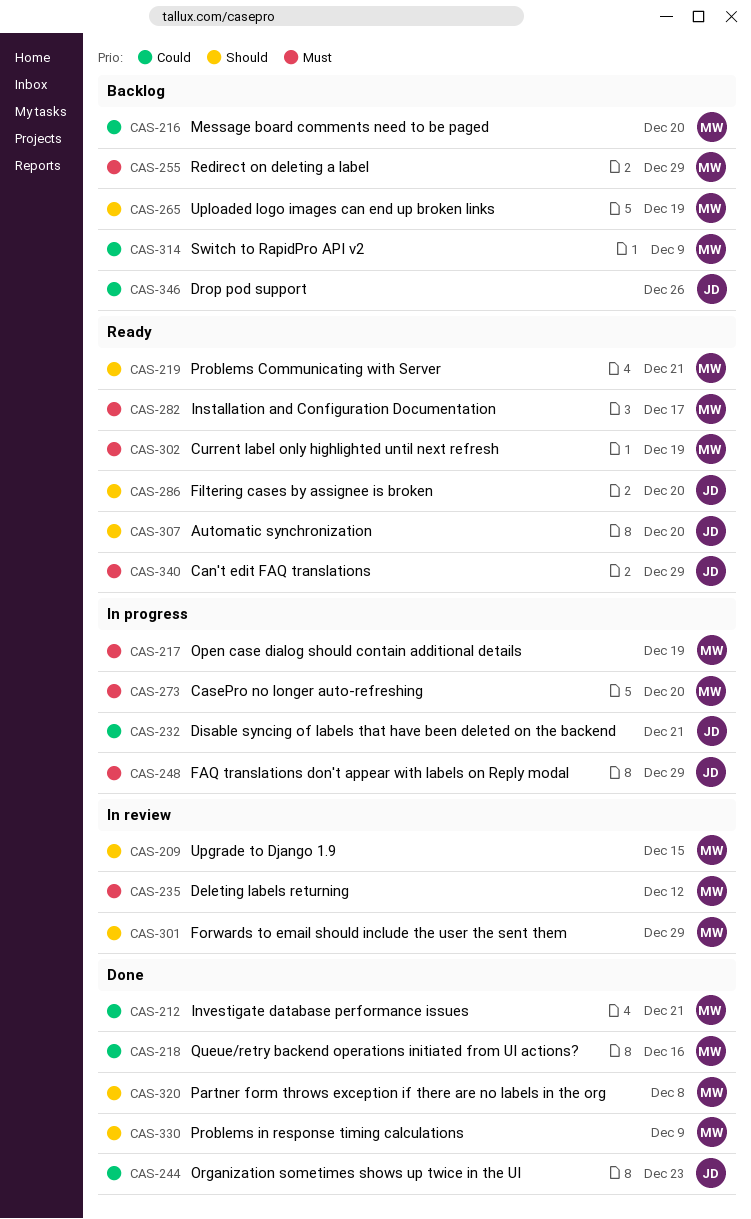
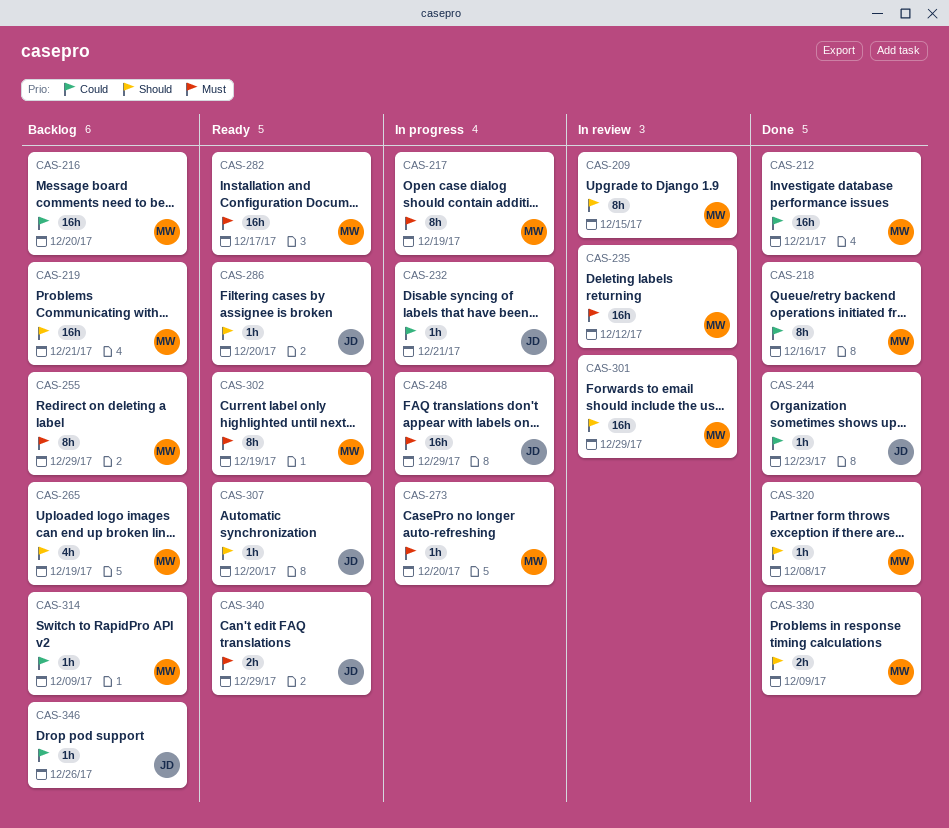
CAS-219, status: Ready -> Backlog

